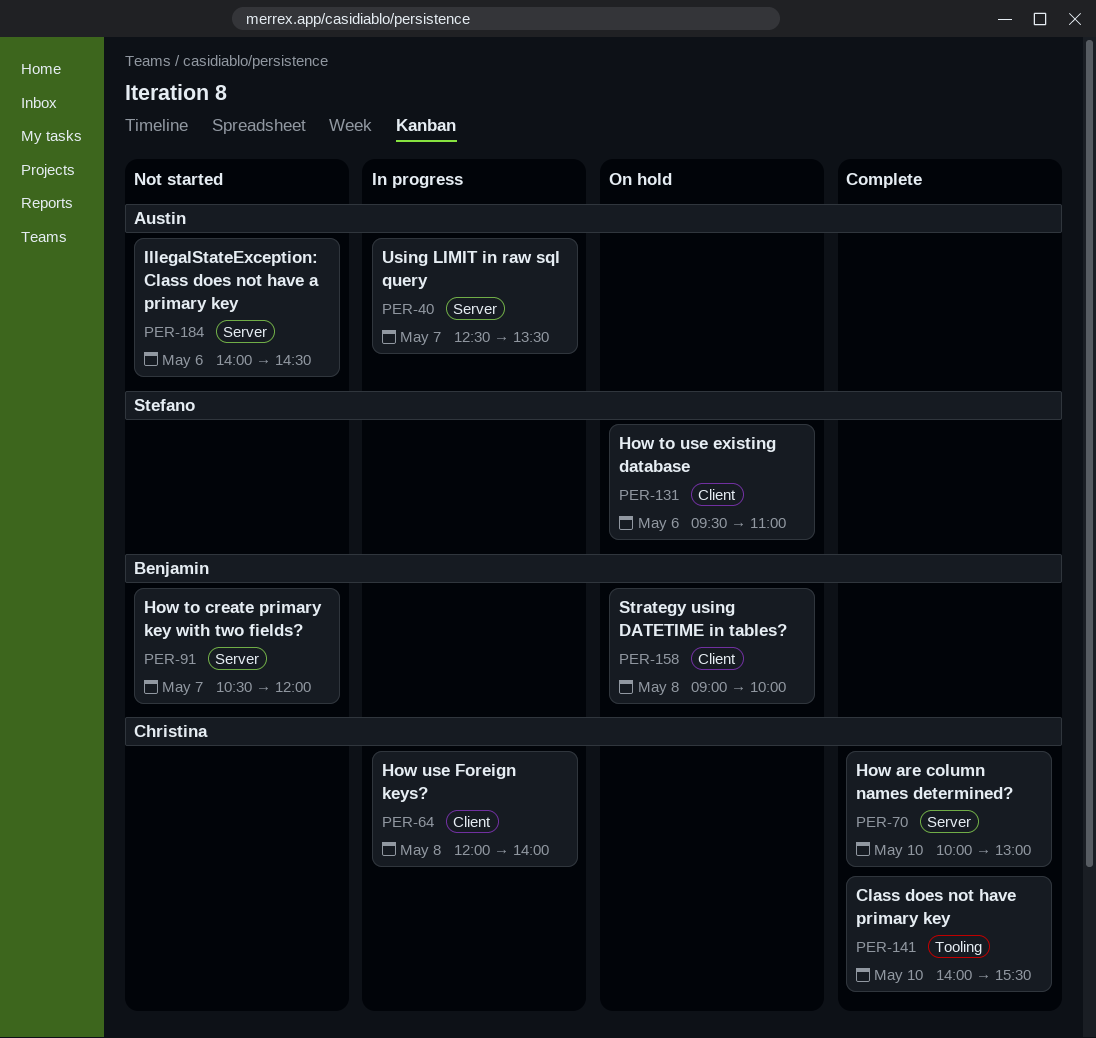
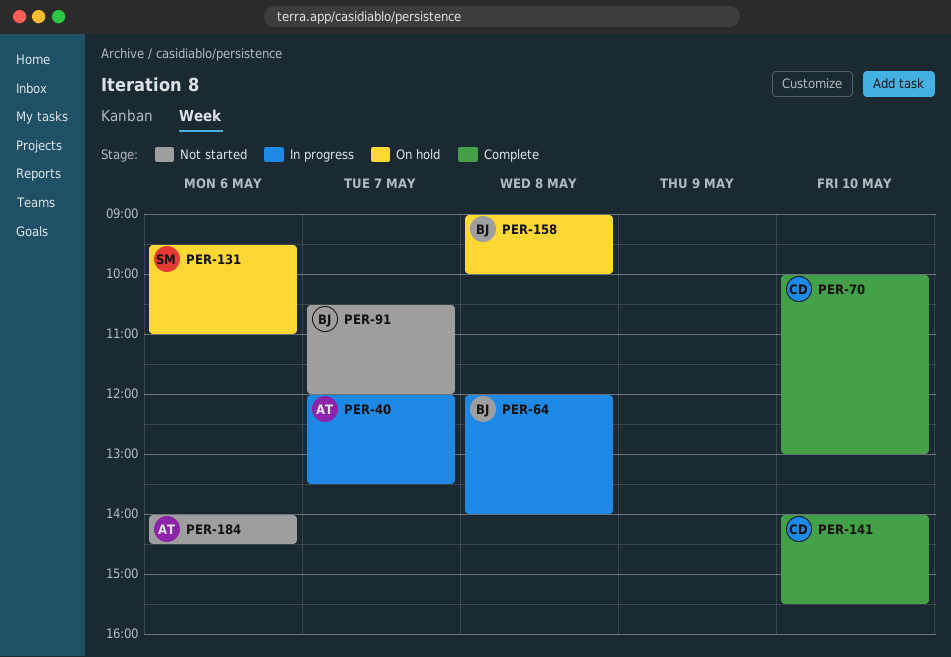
PER-40, begins: 12:30 -> 12:00
PER-64, owner: Christina -> Benjamin

